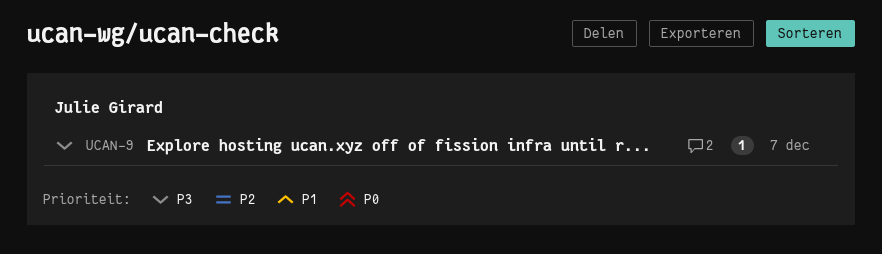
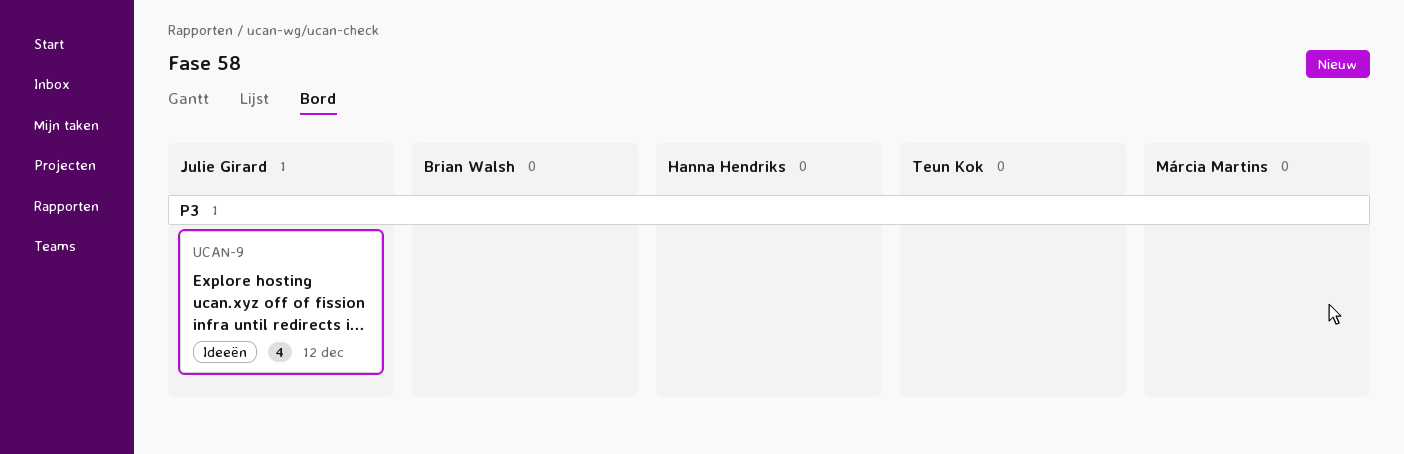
UCAN-9, estimate: 1 -> 4
UCAN-9, due: Dec 7 -> Dec 12

